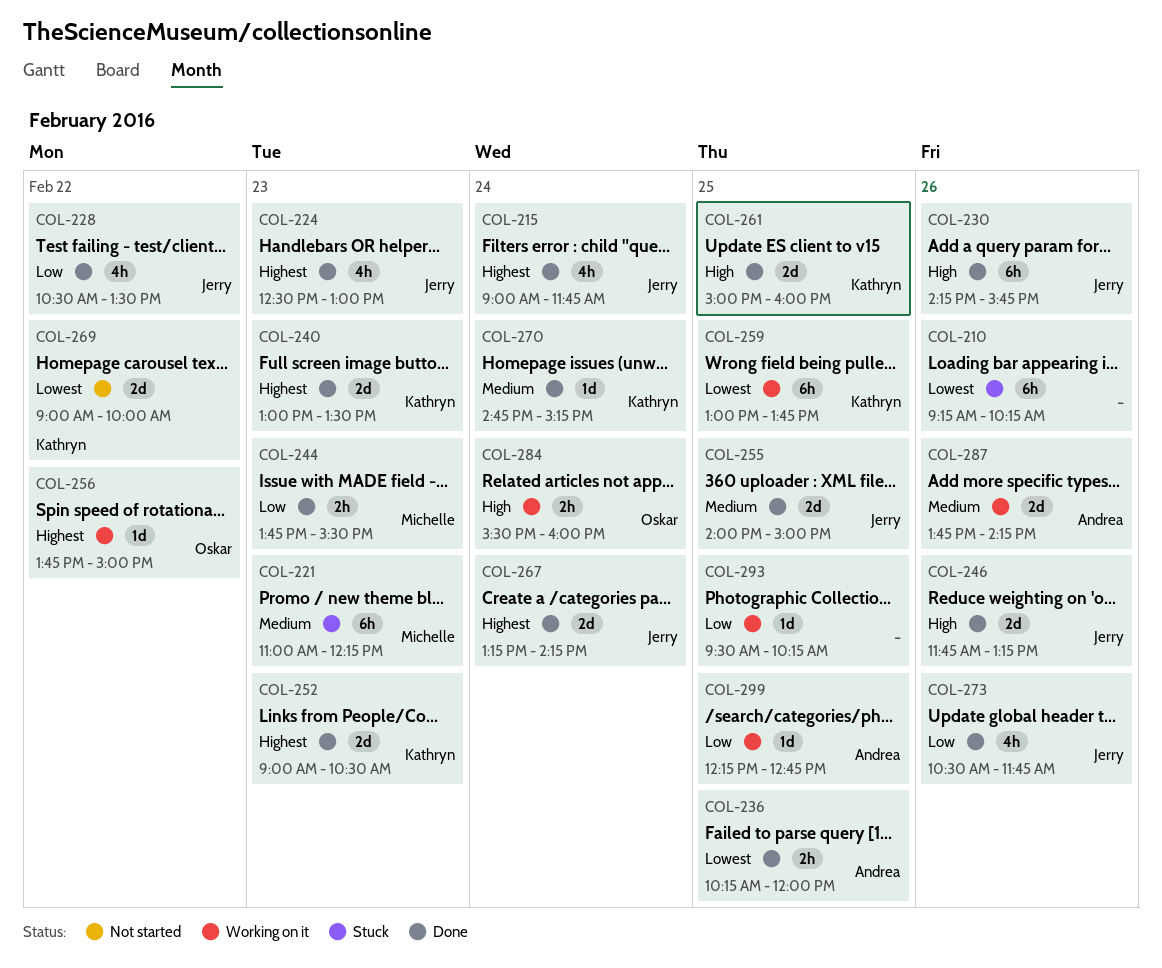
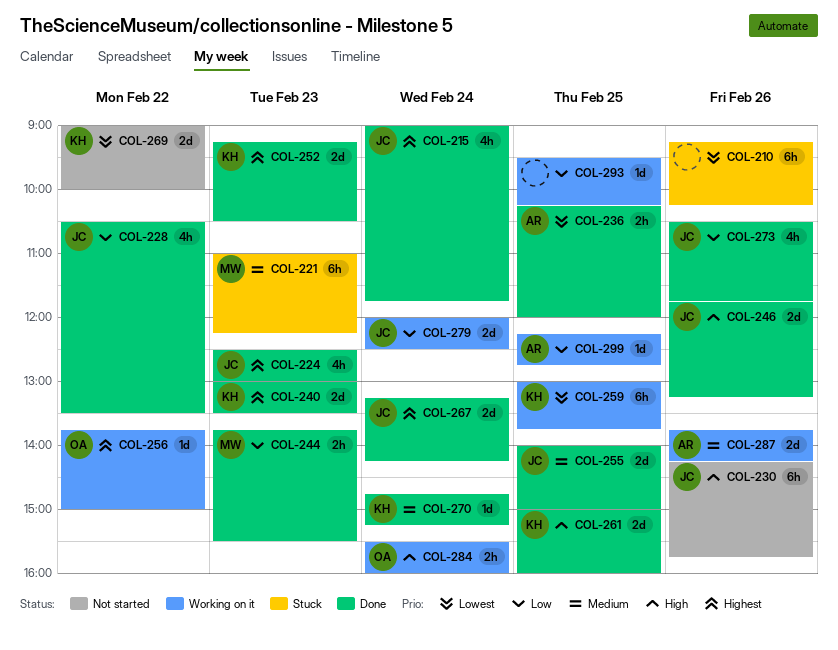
COL-230, status: Done -> Not started
COL-252, begins: 09:00 -> 09:15
COL-279: none -> present

